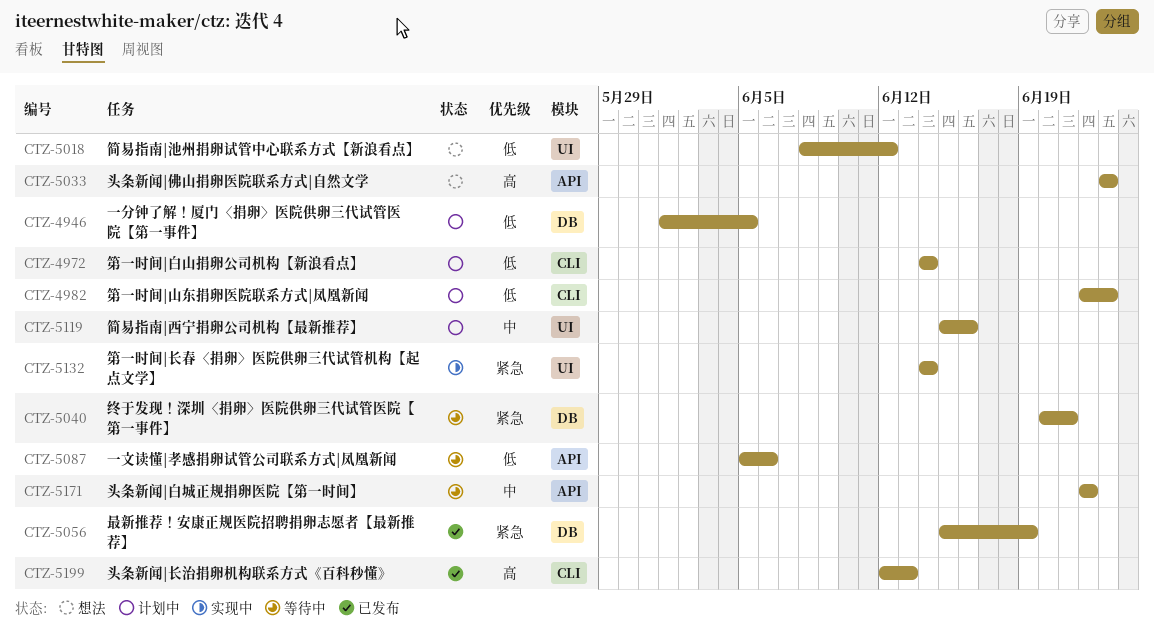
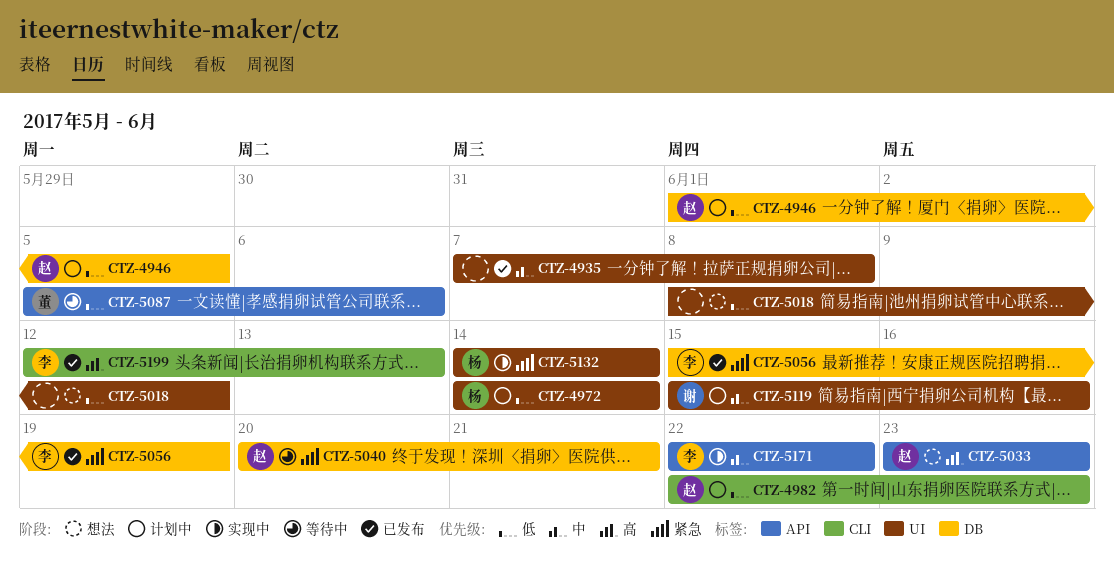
CTZ-4935: none -> present
CTZ-4972, label: CLI -> UI
CTZ-5171, status: 等待中 -> 实现中

